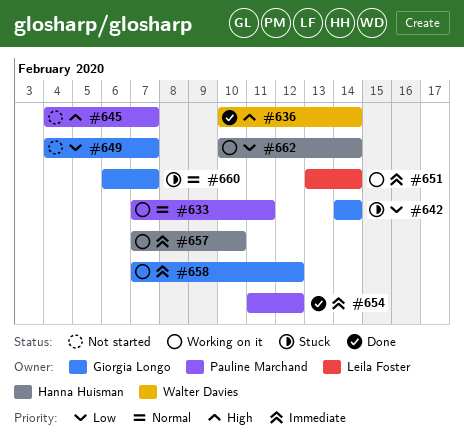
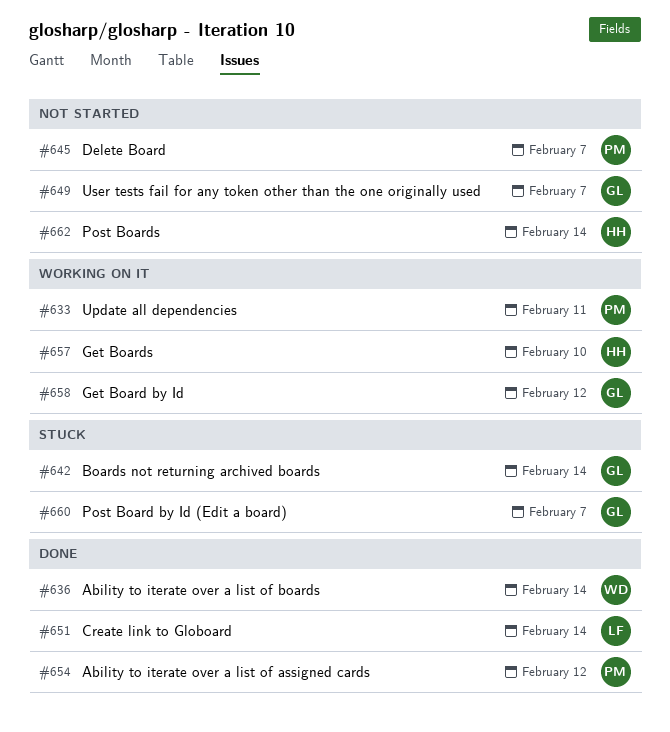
#651, status: Working on it -> Done
#662, status: Working on it -> Not started

